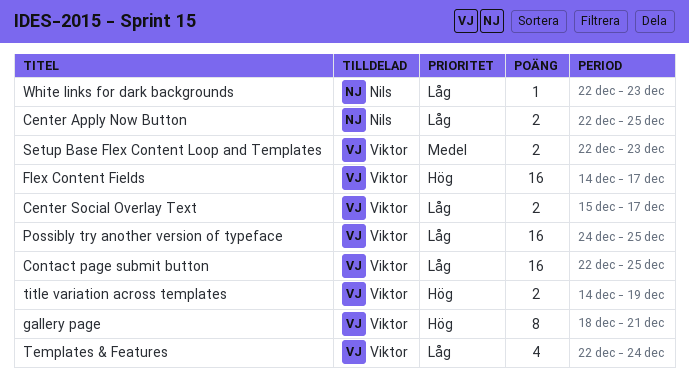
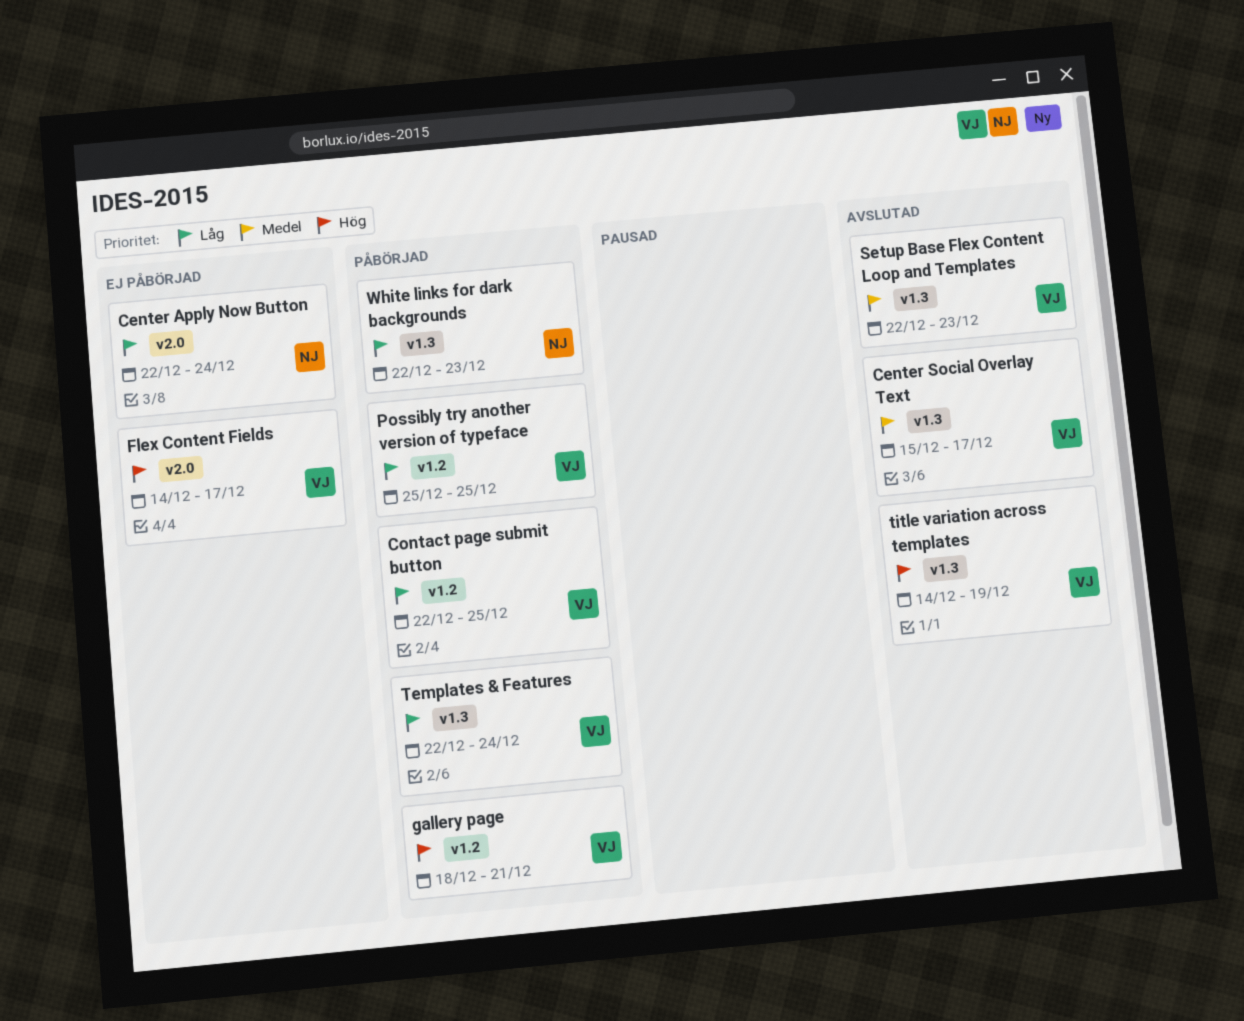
Center Apply Now Button, due: Dec 25 -> Dec 24
Center Social Overlay Text, priority: Låg -> Medel
Possibly try another version of typeface, start: Dec 24 -> Dec 25

